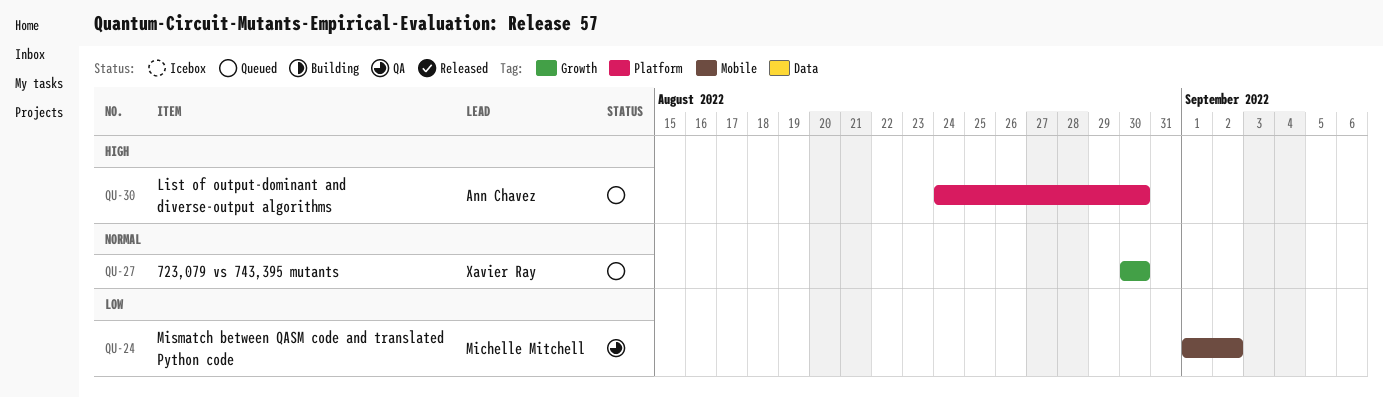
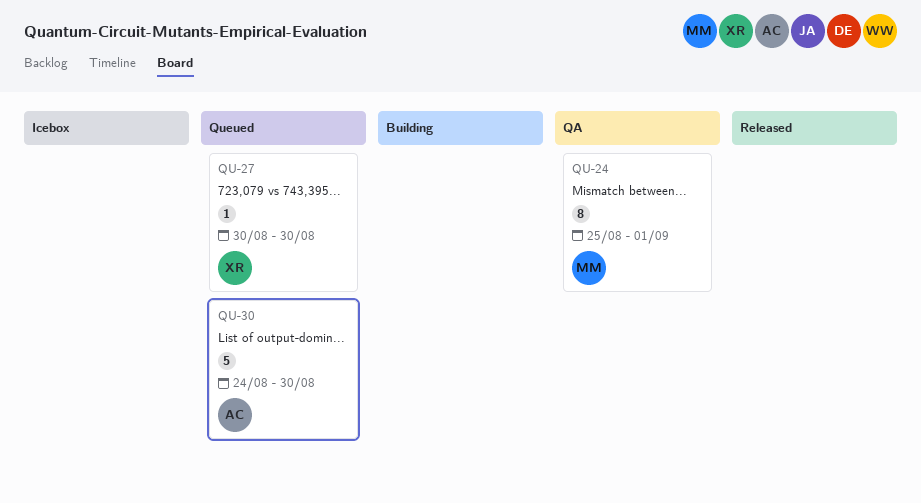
QU-24, start: Sep 1 -> Aug 25
QU-24, due: Sep 2 -> Sep 1

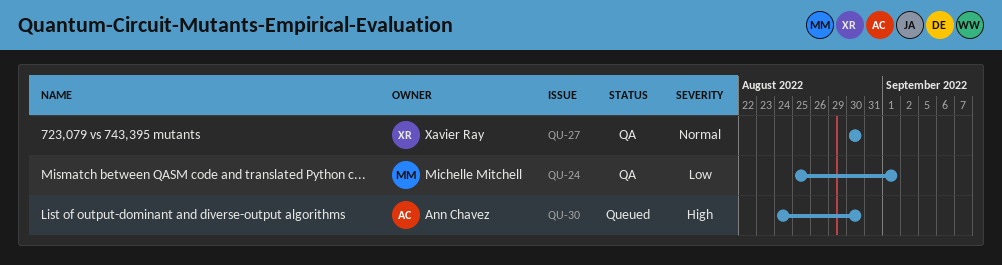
QU-27, status: Queued -> QA

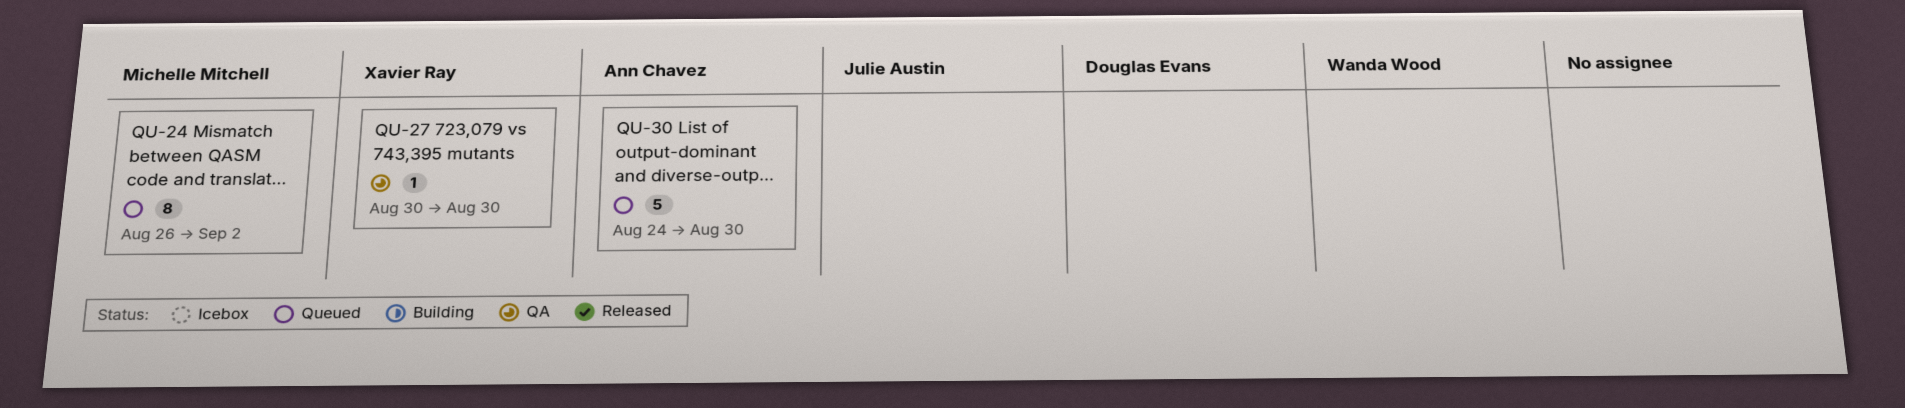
QU-24, status: QA -> Queued
QU-24, start: Aug 25 -> Aug 26
QU-24, due: Sep 1 -> Sep 2

